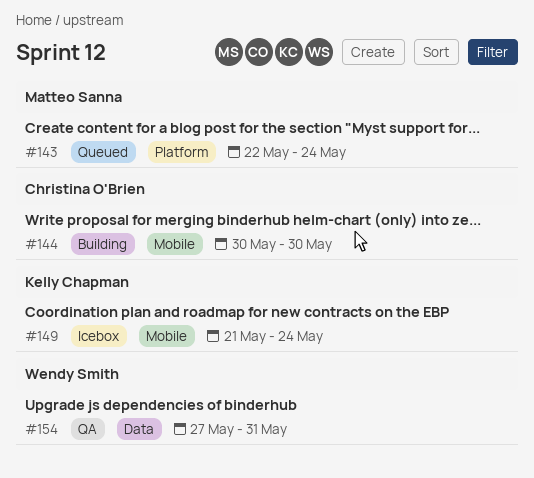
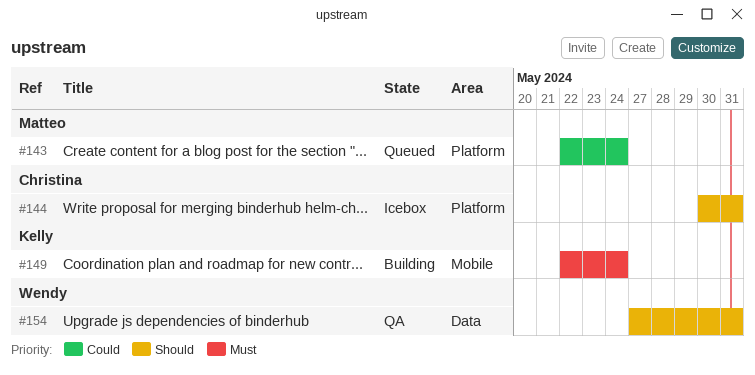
#144, status: Building -> Icebox
#144, label: Mobile -> Platform
#144, due: May 30 -> May 31
#149, status: Icebox -> Building
#149, start: May 21 -> May 22

